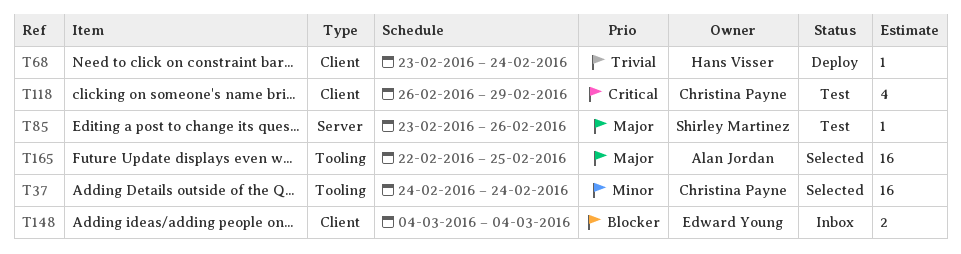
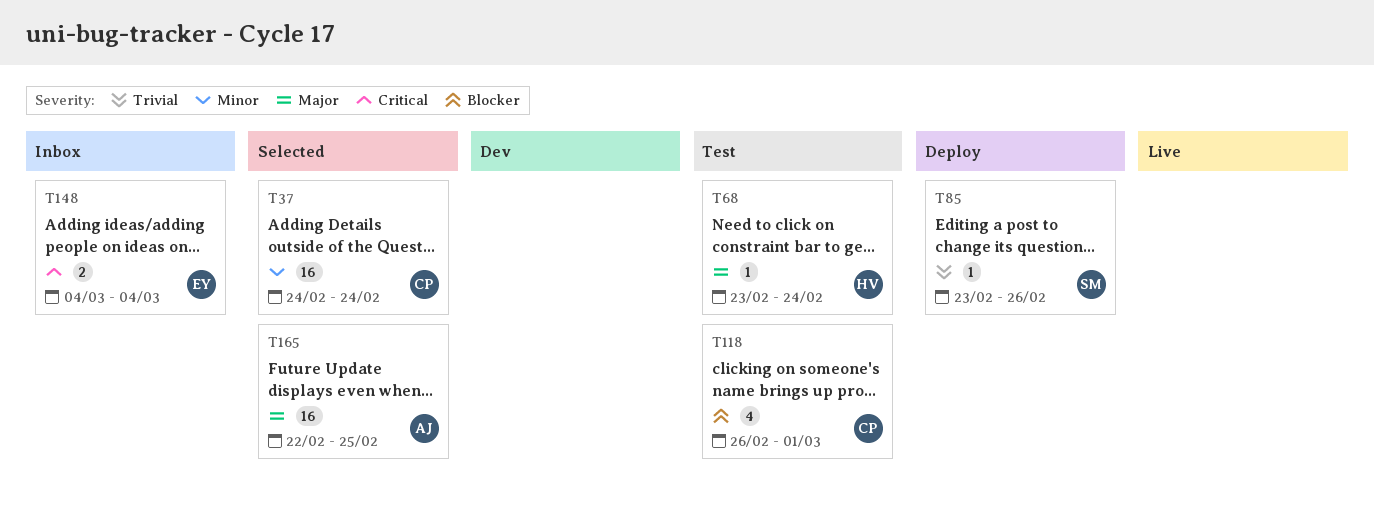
T68, status: Deploy -> Test
T68, priority: Trivial -> Major
T85, status: Test -> Deploy
T85, priority: Major -> Trivial
T118, priority: Critical -> Blocker
T118, due: Feb 29 -> Mar 1
T148, priority: Blocker -> Critical

